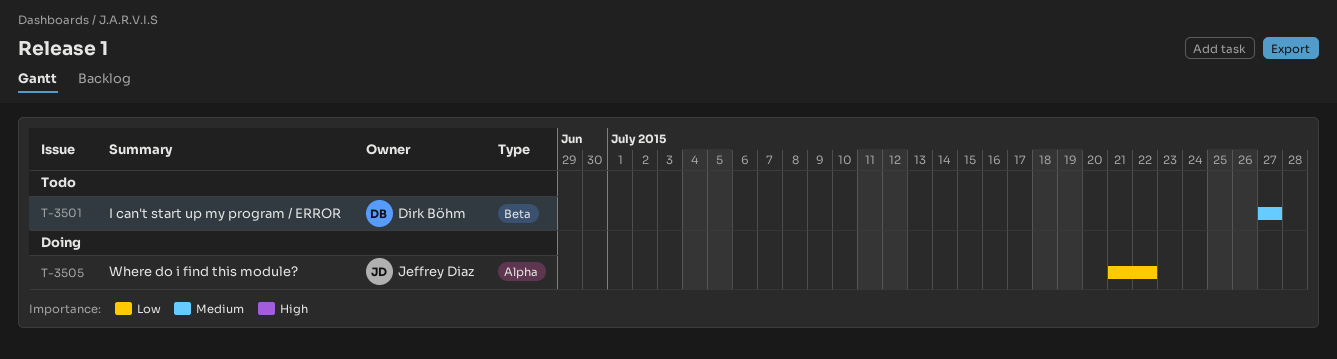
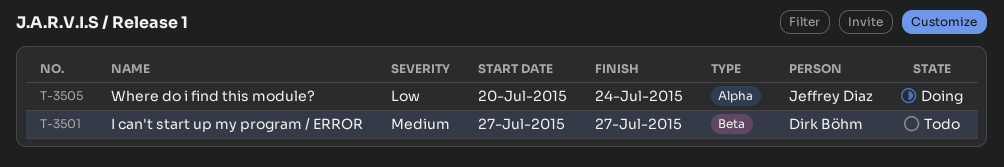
T-3505, start: Jul 21 -> Jul 20
T-3505, due: Jul 22 -> Jul 24

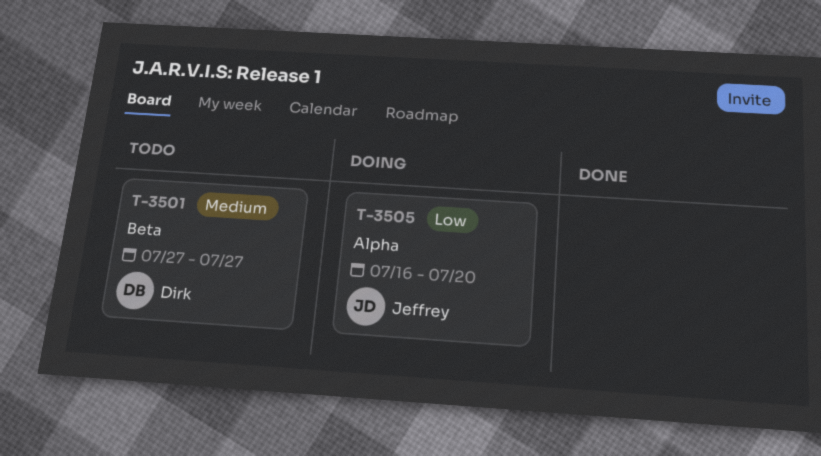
T-3505, start: Jul 20 -> Jul 16
T-3505, due: Jul 24 -> Jul 20

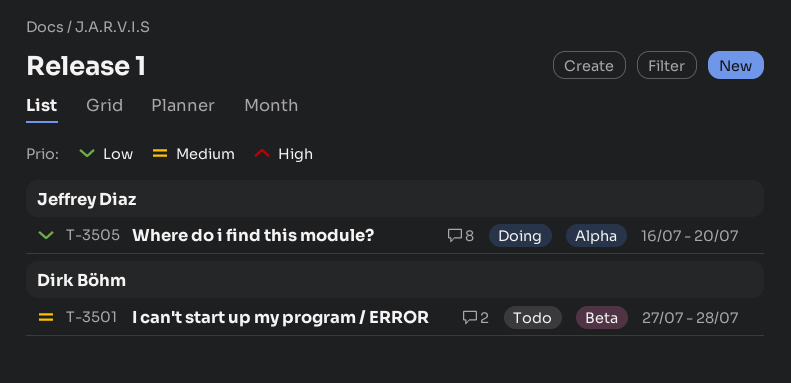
T-3501, due: Jul 27 -> Jul 28

